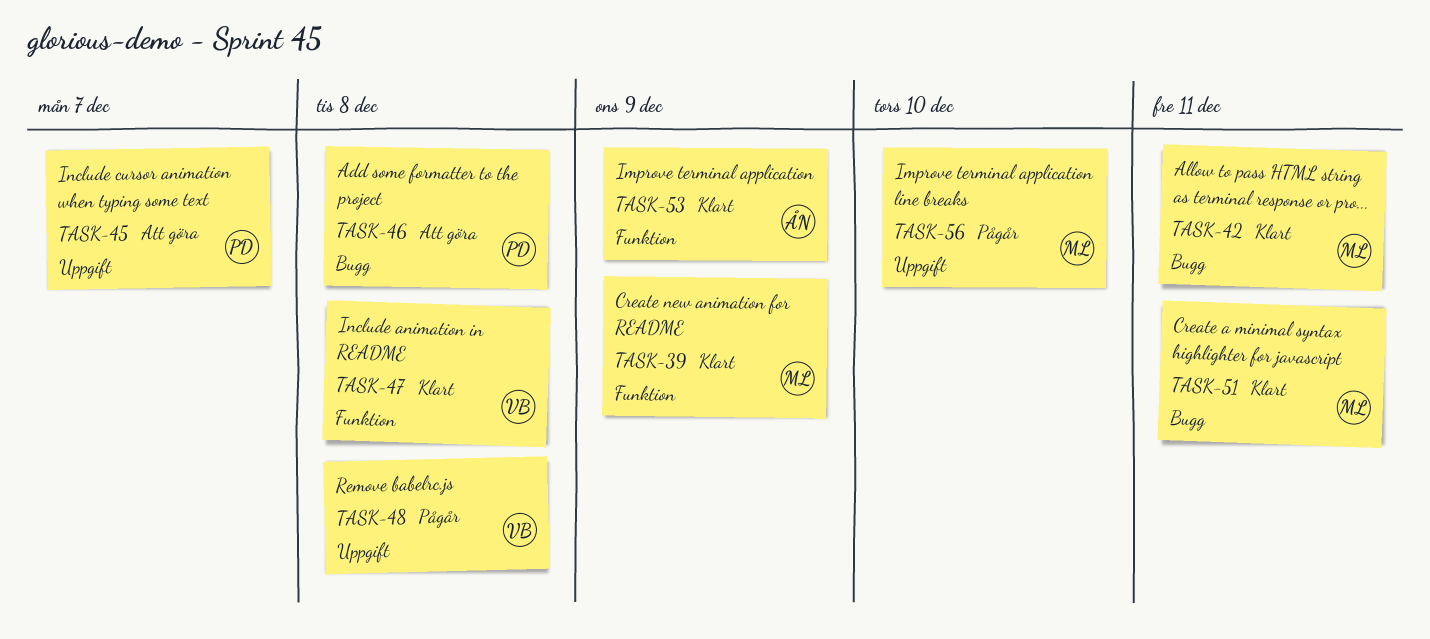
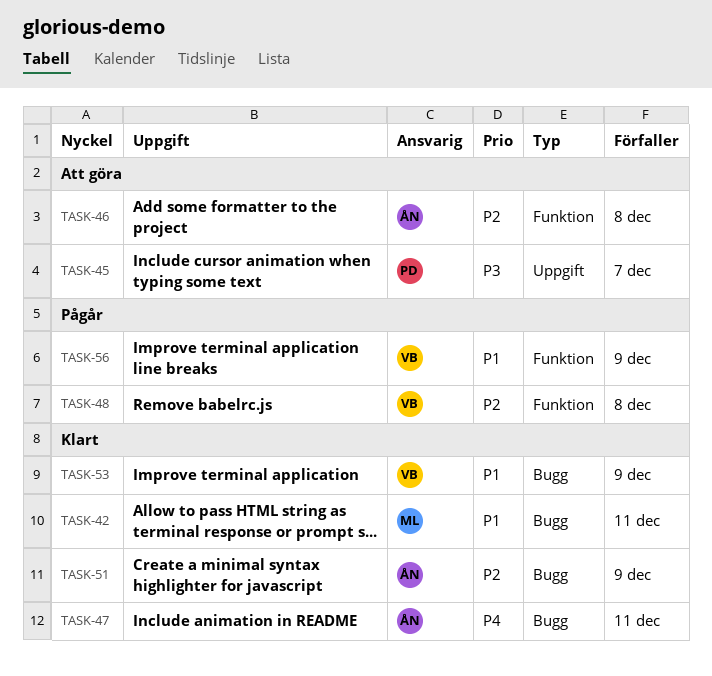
TASK-39: present -> none
TASK-46, owner: PD -> ÅN
TASK-46, label: Bugg -> Funktion
TASK-47, owner: VB -> ÅN
TASK-47, label: Funktion -> Bugg
TASK-47, due: Dec 8 -> Dec 11
TASK-48, label: Uppgift -> Funktion
TASK-51, owner: ML -> ÅN
TASK-51, due: Dec 11 -> Dec 9
TASK-53, owner: ÅN -> VB
TASK-53, label: Funktion -> Bugg
TASK-56, owner: ML -> VB
TASK-56, label: Uppgift -> Funktion
TASK-56, due: Dec 10 -> Dec 9

